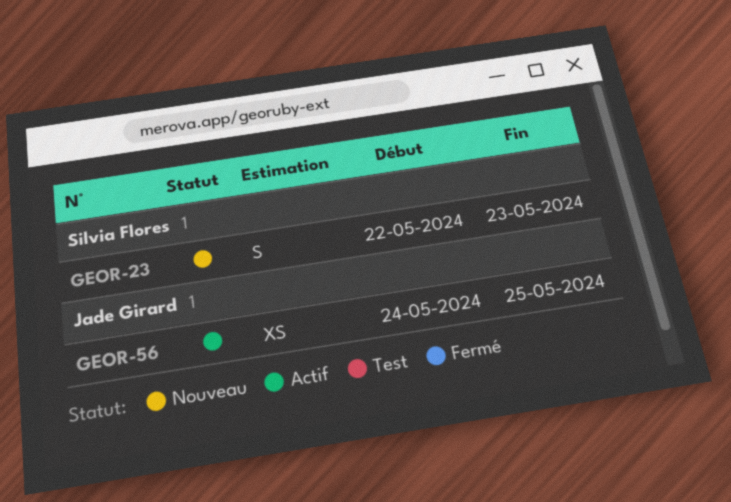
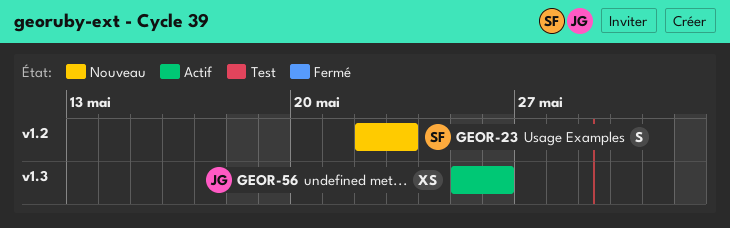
GEOR-56, start: May 24 -> May 25
GEOR-56, due: May 25 -> May 26

